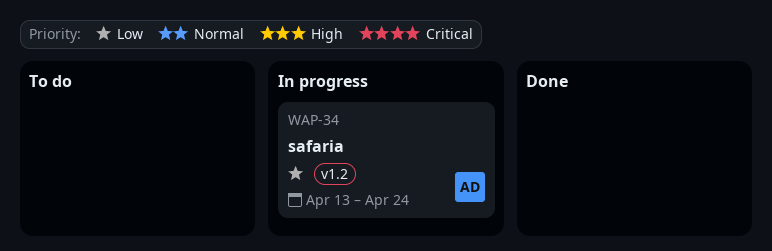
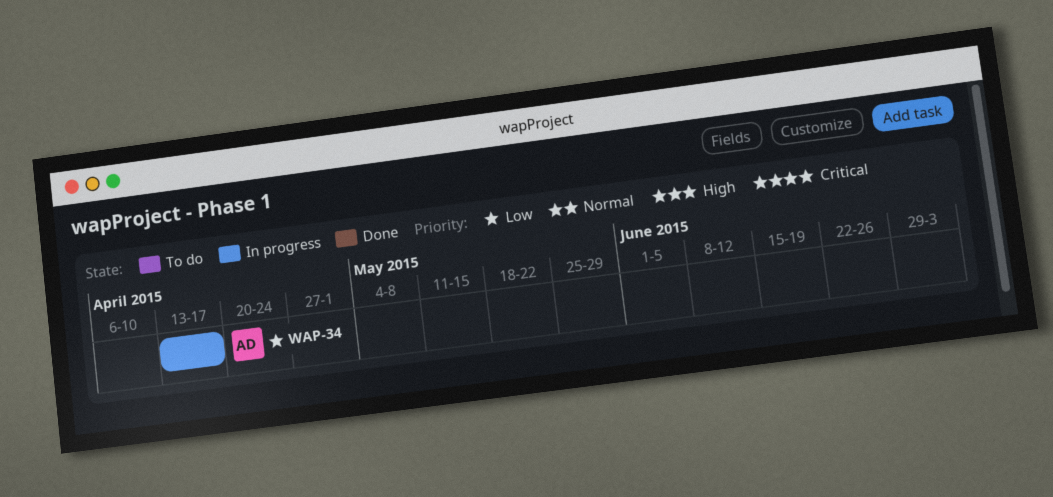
WAP-34, due: Apr 24 -> Apr 17

